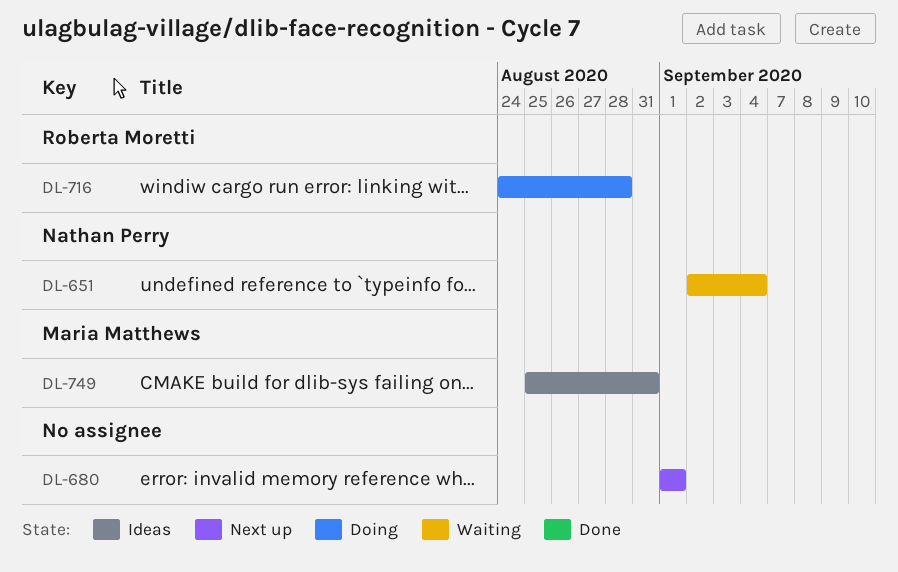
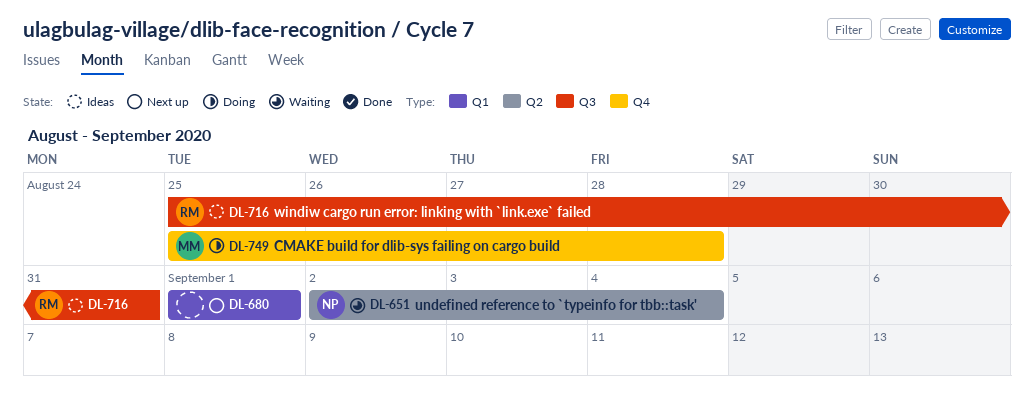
DL-716, status: Doing -> Ideas
DL-716, start: Aug 24 -> Aug 25
DL-716, due: Aug 28 -> Aug 31
DL-749, status: Ideas -> Doing
DL-749, due: Aug 31 -> Aug 28

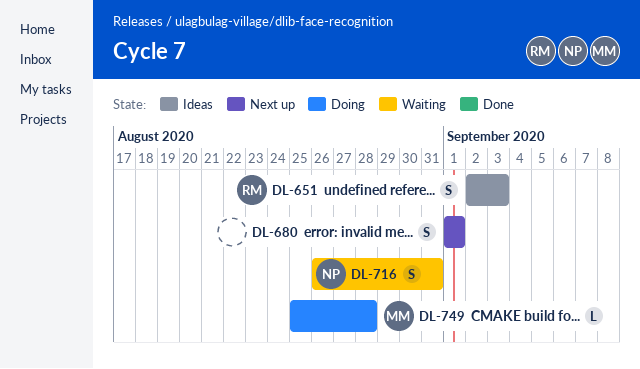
DL-651, status: Waiting -> Ideas
DL-651, owner: NP -> RM
DL-651, due: Sep 4 -> Sep 3
DL-716, status: Ideas -> Waiting
DL-716, owner: RM -> NP
DL-716, start: Aug 25 -> Aug 26

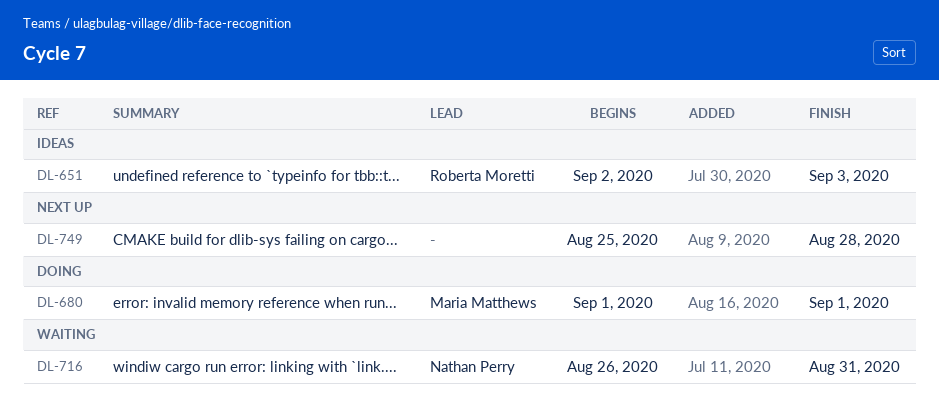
DL-680, status: Next up -> Doing
DL-680, owner: none -> Maria Matthews
DL-749, status: Doing -> Next up
DL-749, owner: Maria Matthews -> none

